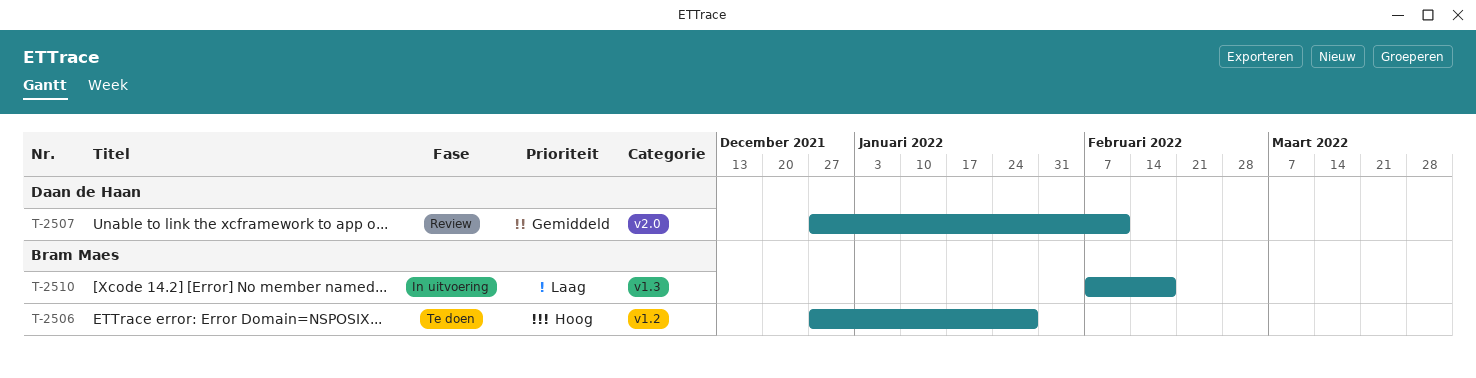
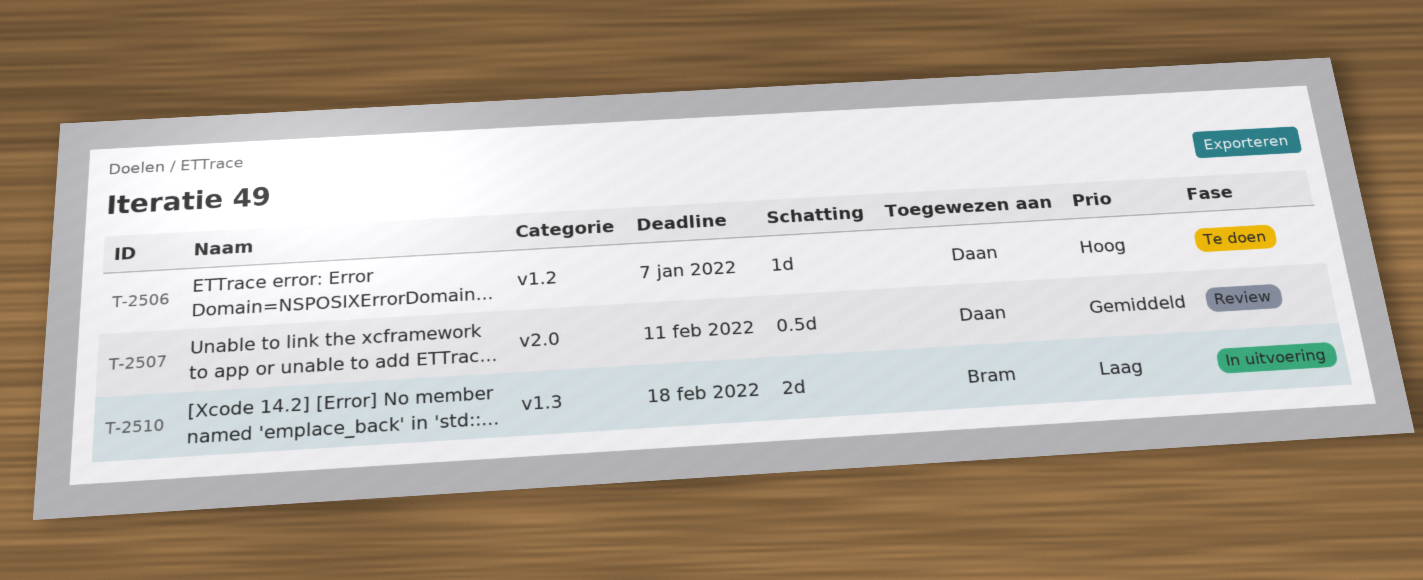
T-2506, owner: Bram Maes -> Daan de Haan
T-2506, due: Jan 28 -> Jan 7

